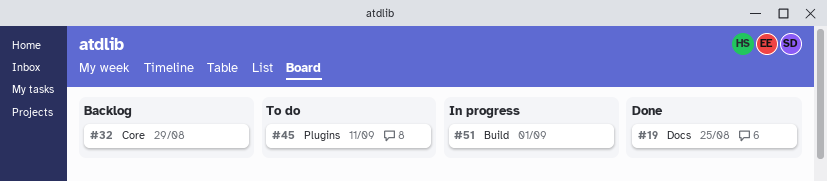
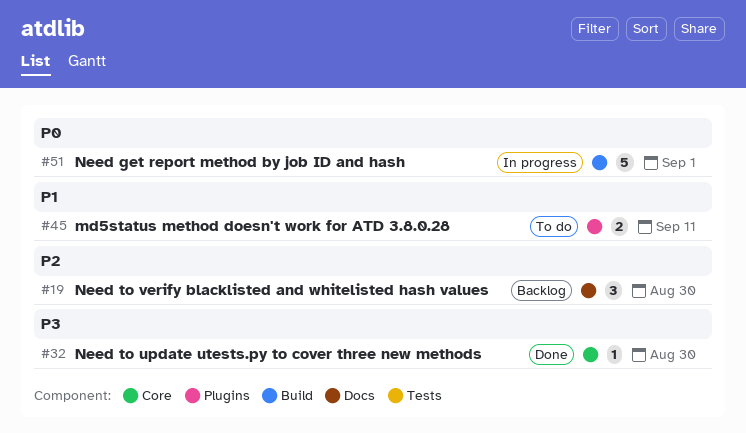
#19, status: Done -> Backlog
#19, due: Aug 25 -> Aug 30
#32, status: Backlog -> Done
#32, due: Aug 29 -> Aug 30

